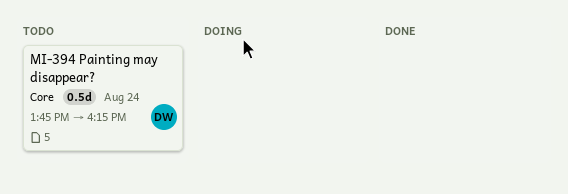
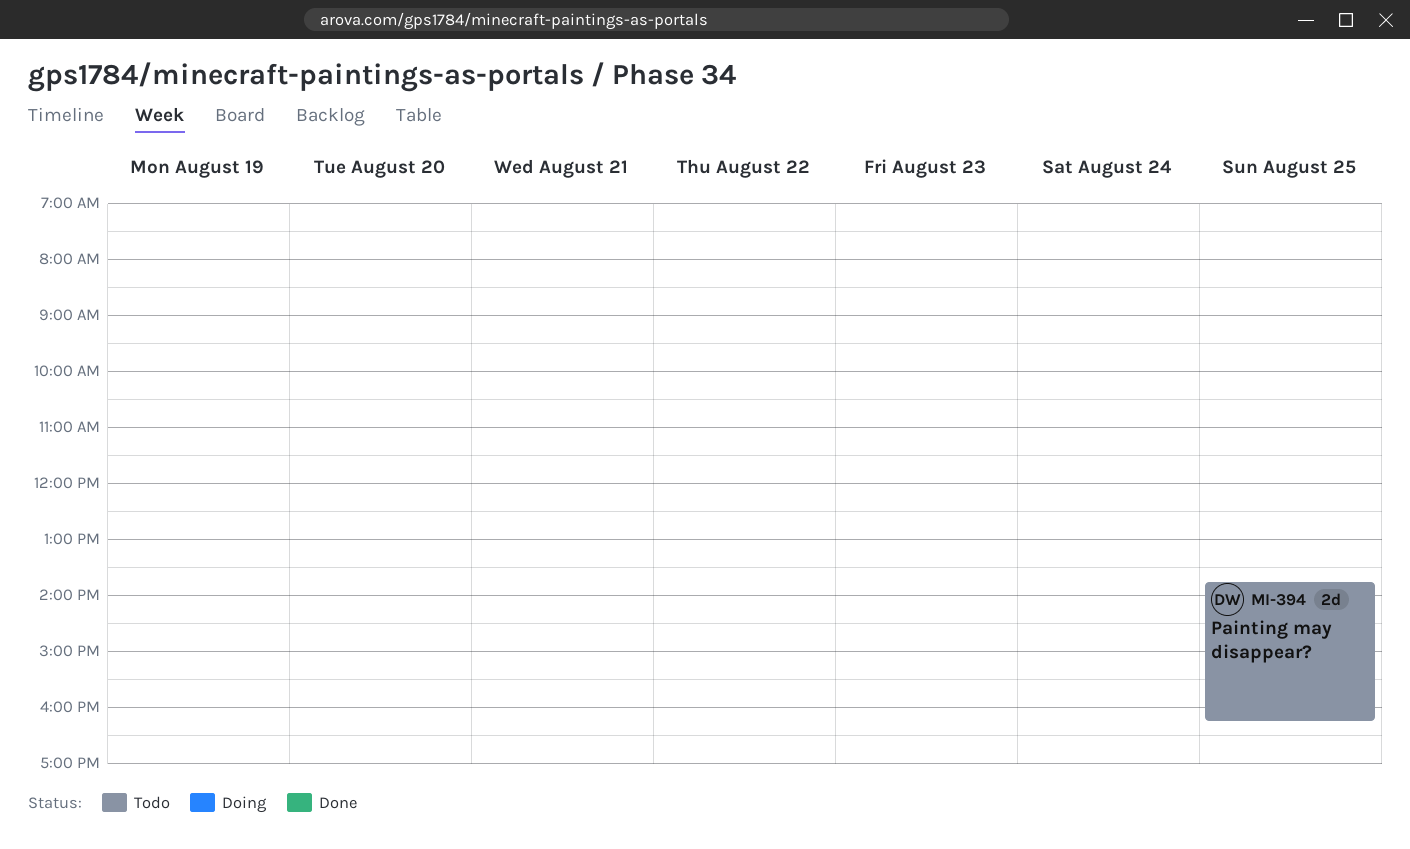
MI-394, estimate: 0.5d -> 2d
MI-394, day: Aug 24 -> Aug 25

